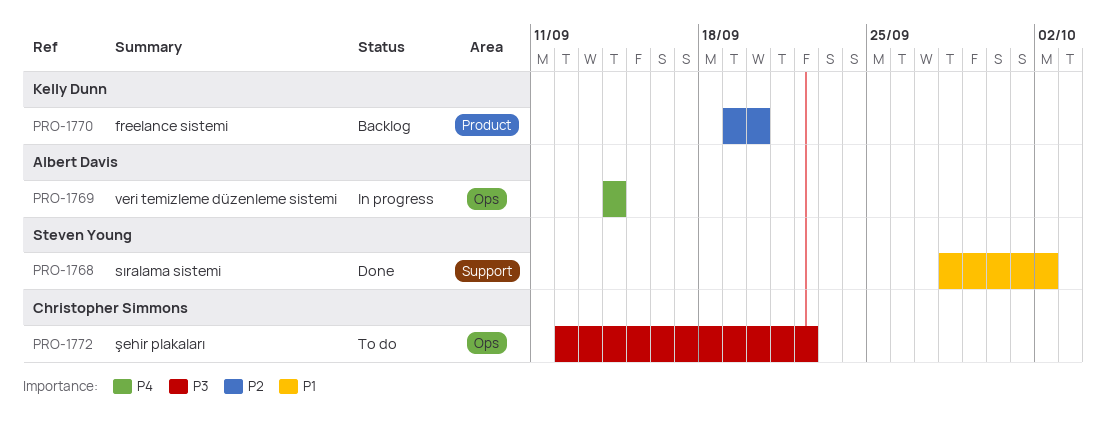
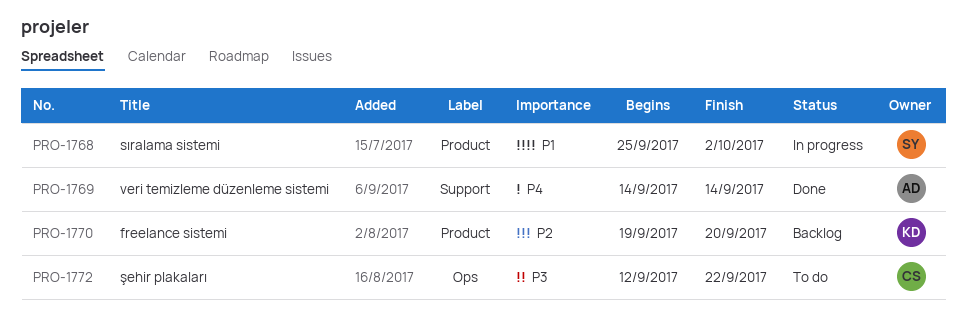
PRO-1768, status: Done -> In progress
PRO-1768, label: Support -> Product
PRO-1768, start: Sep 28 -> Sep 25
PRO-1769, status: In progress -> Done
PRO-1769, label: Ops -> Support

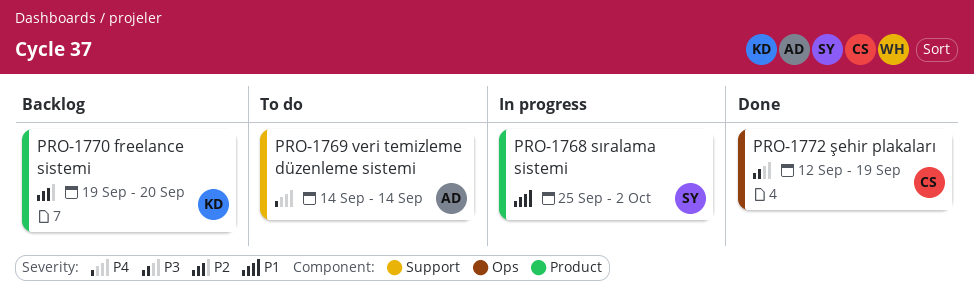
PRO-1769, status: Done -> To do
PRO-1772, status: To do -> Done
PRO-1772, due: Sep 22 -> Sep 19

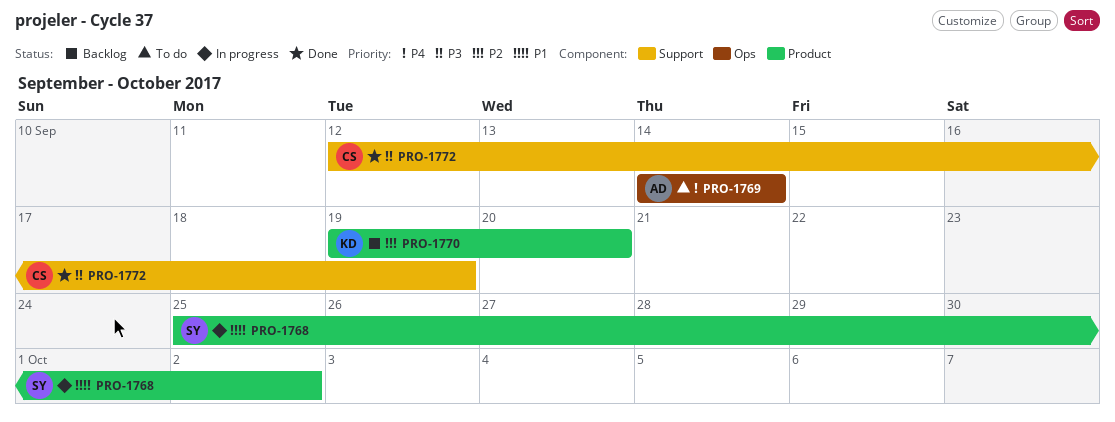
PRO-1769, label: Support -> Ops
PRO-1772, label: Ops -> Support

